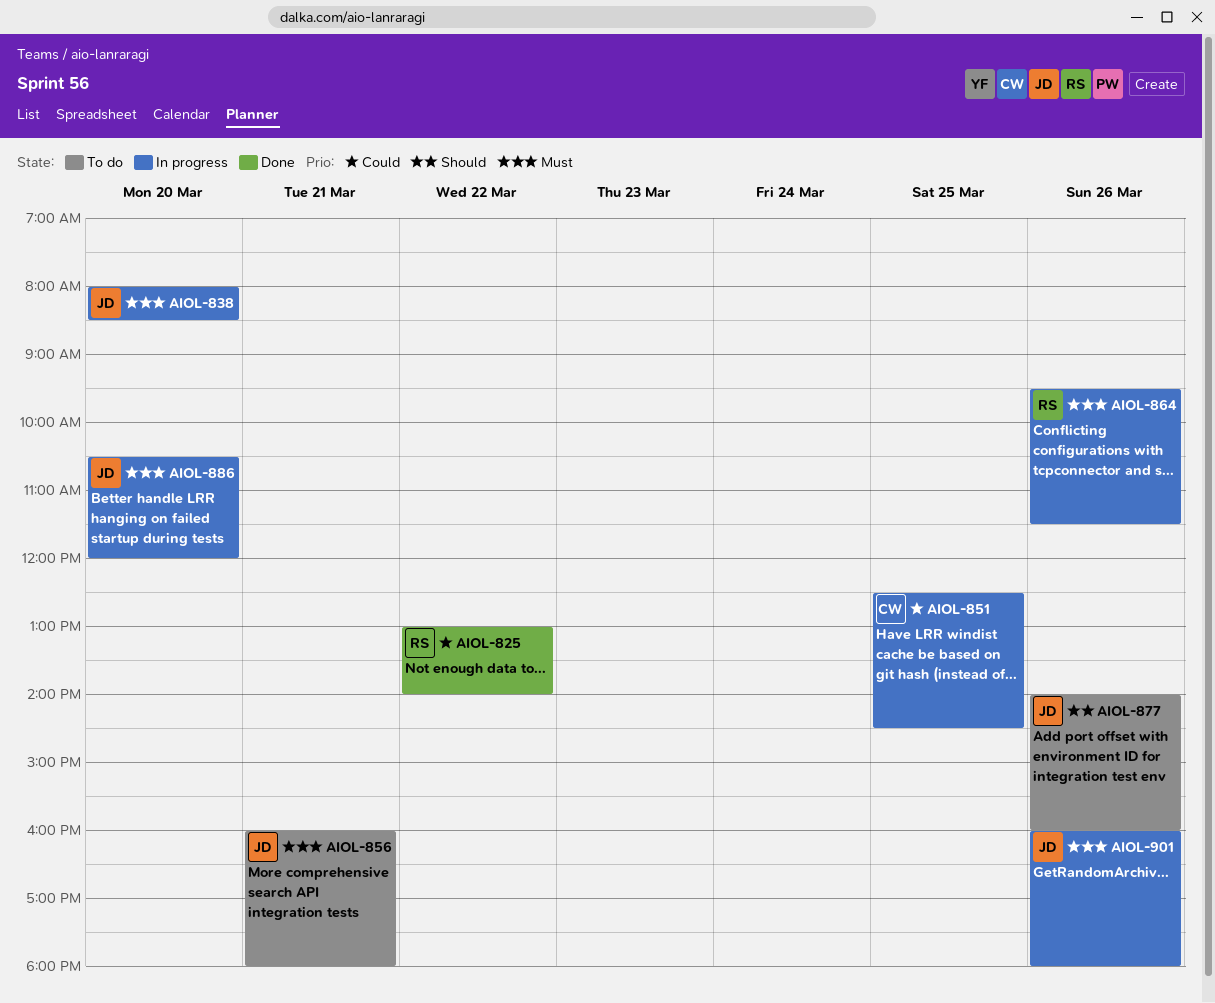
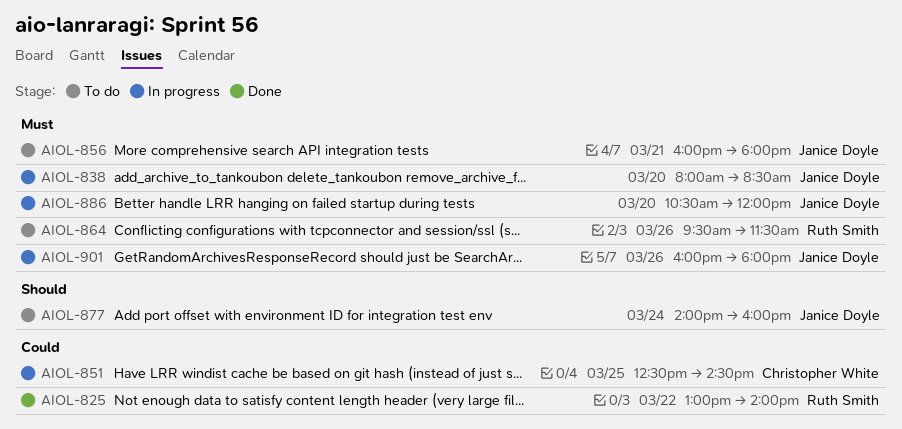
AIOL-864, status: In progress -> To do
AIOL-877, day: Mar 26 -> Mar 24

